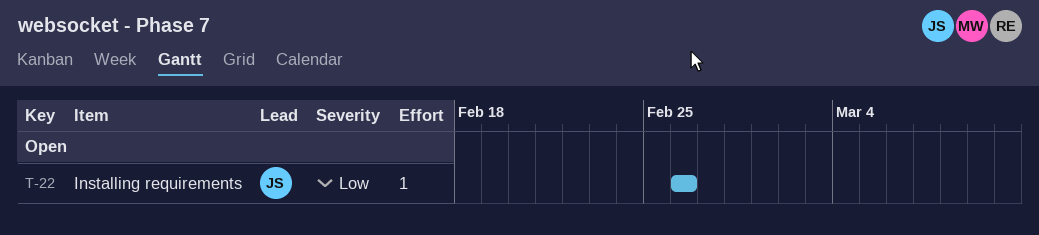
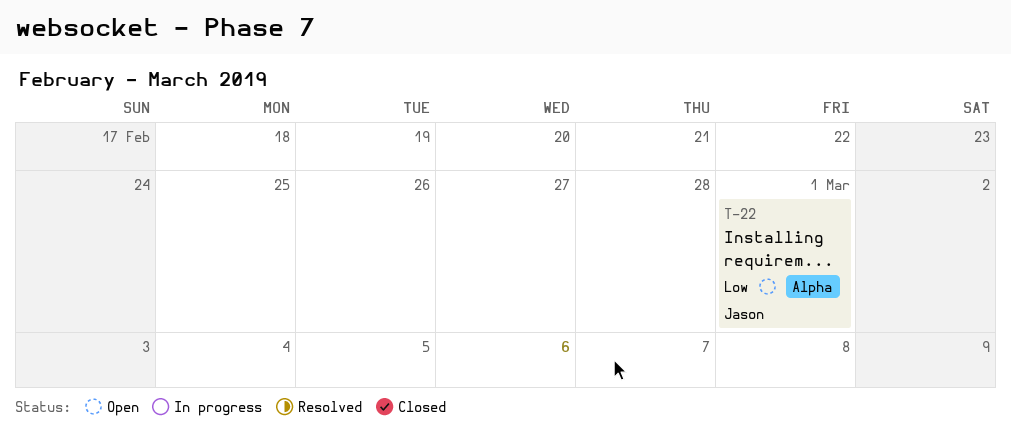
T-22, due: Feb 26 -> Mar 1

